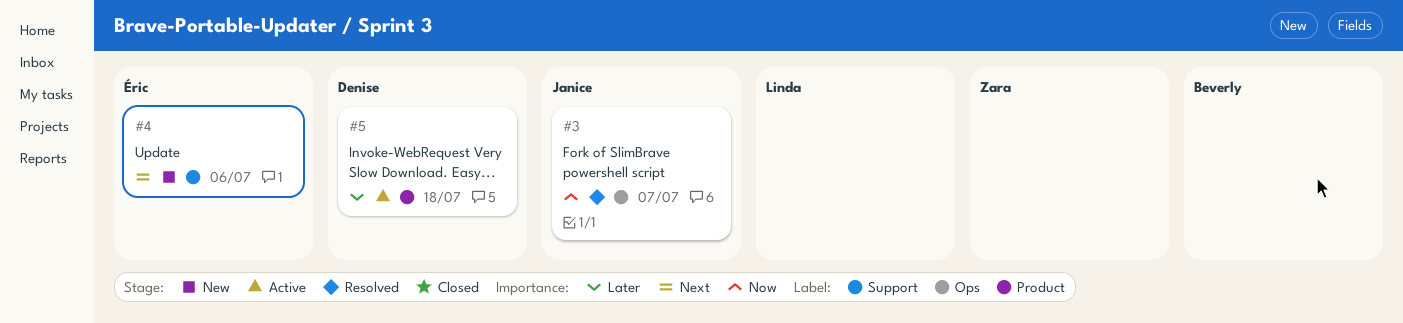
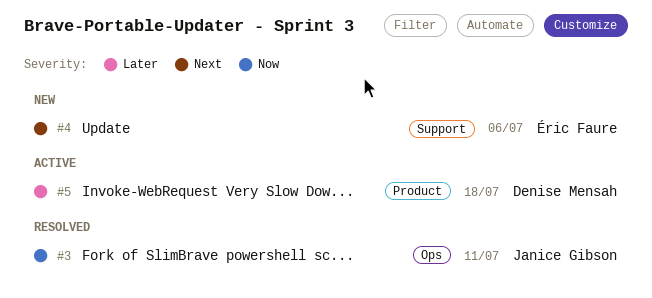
#3, due: Jul 7 -> Jul 11

